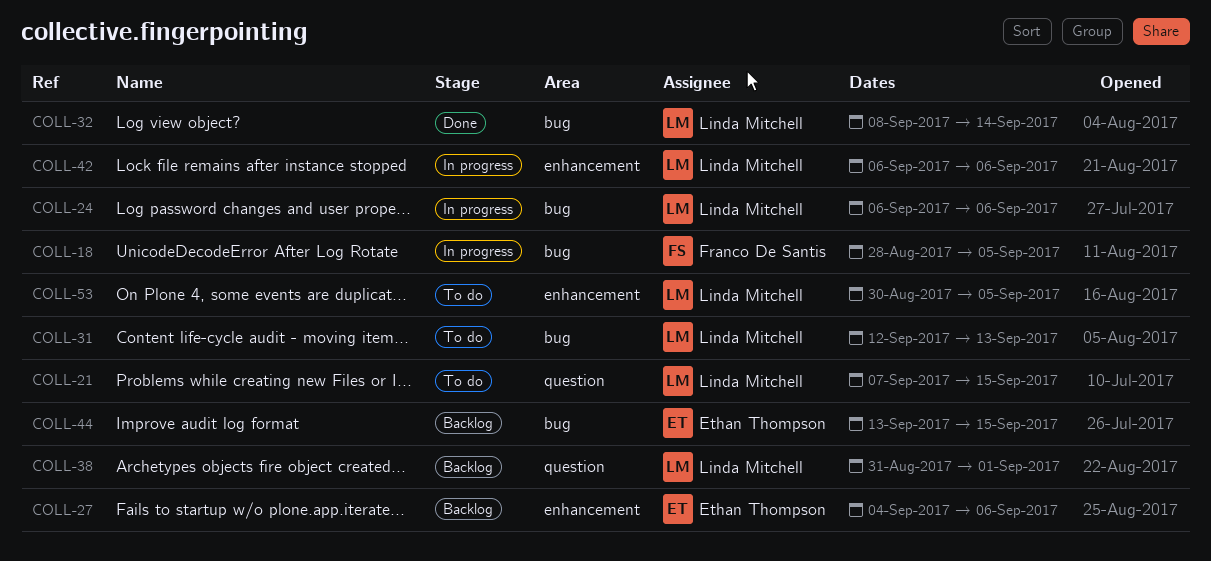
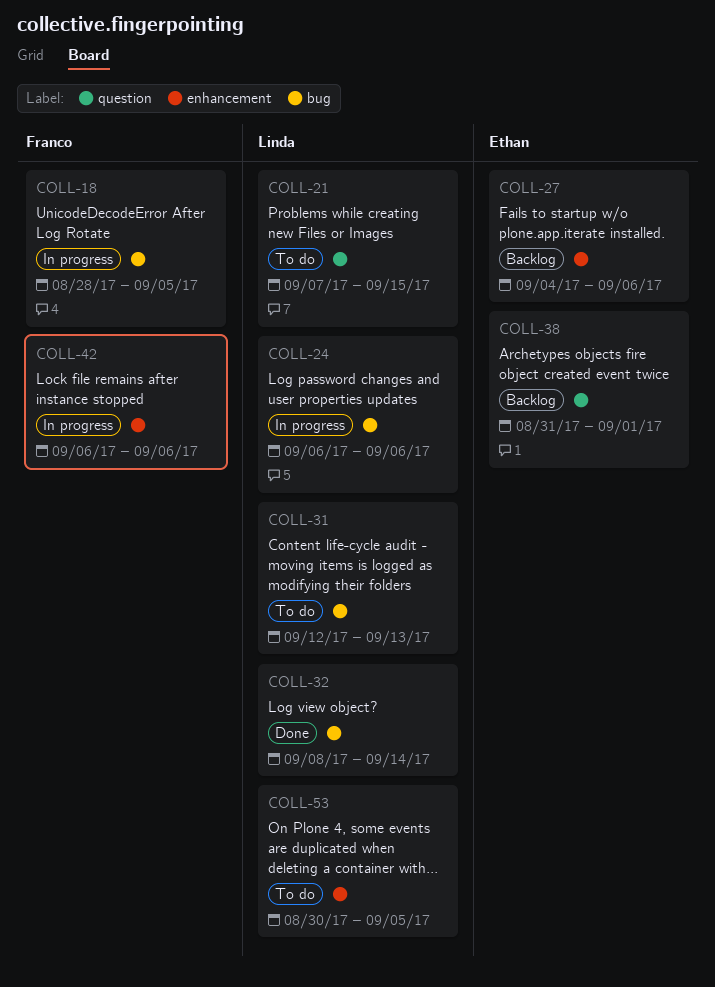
COLL-38, owner: Linda Mitchell -> Ethan Thompson
COLL-42, owner: Linda Mitchell -> Franco De Santis
COLL-44: present -> none

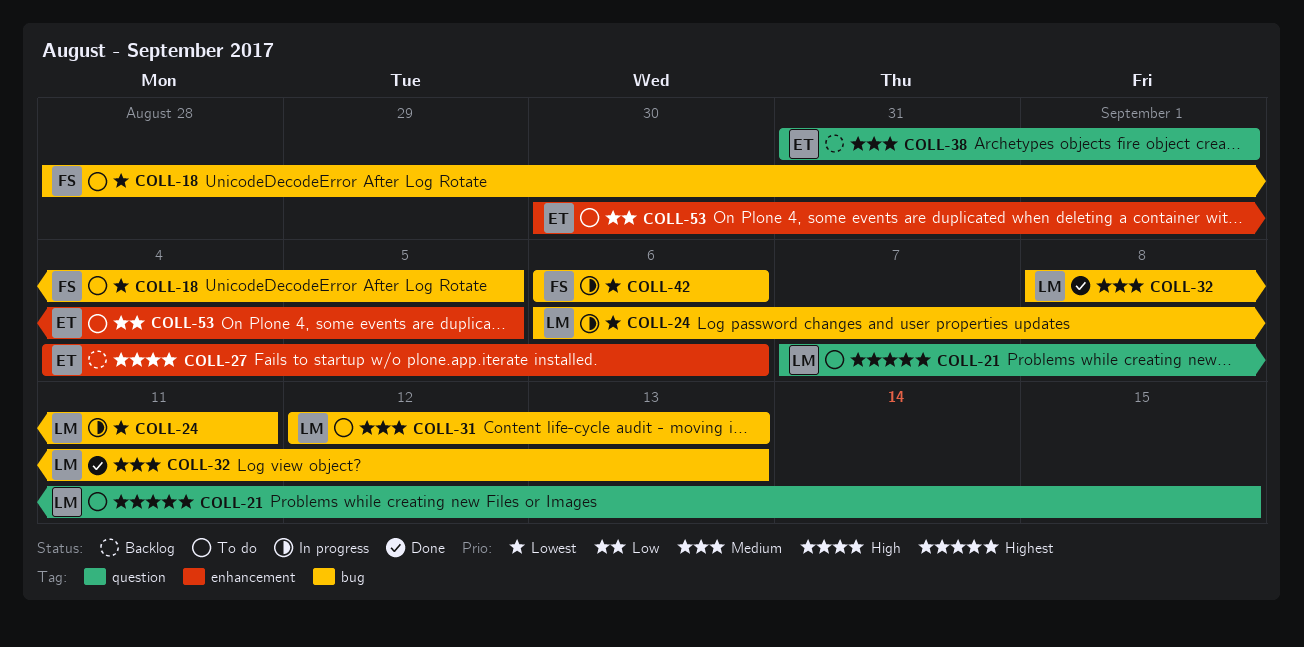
COLL-18, status: In progress -> To do
COLL-24, due: Sep 6 -> Sep 11
COLL-32, due: Sep 14 -> Sep 13
COLL-42, label: enhancement -> bug
COLL-53, owner: Linda -> Ethan

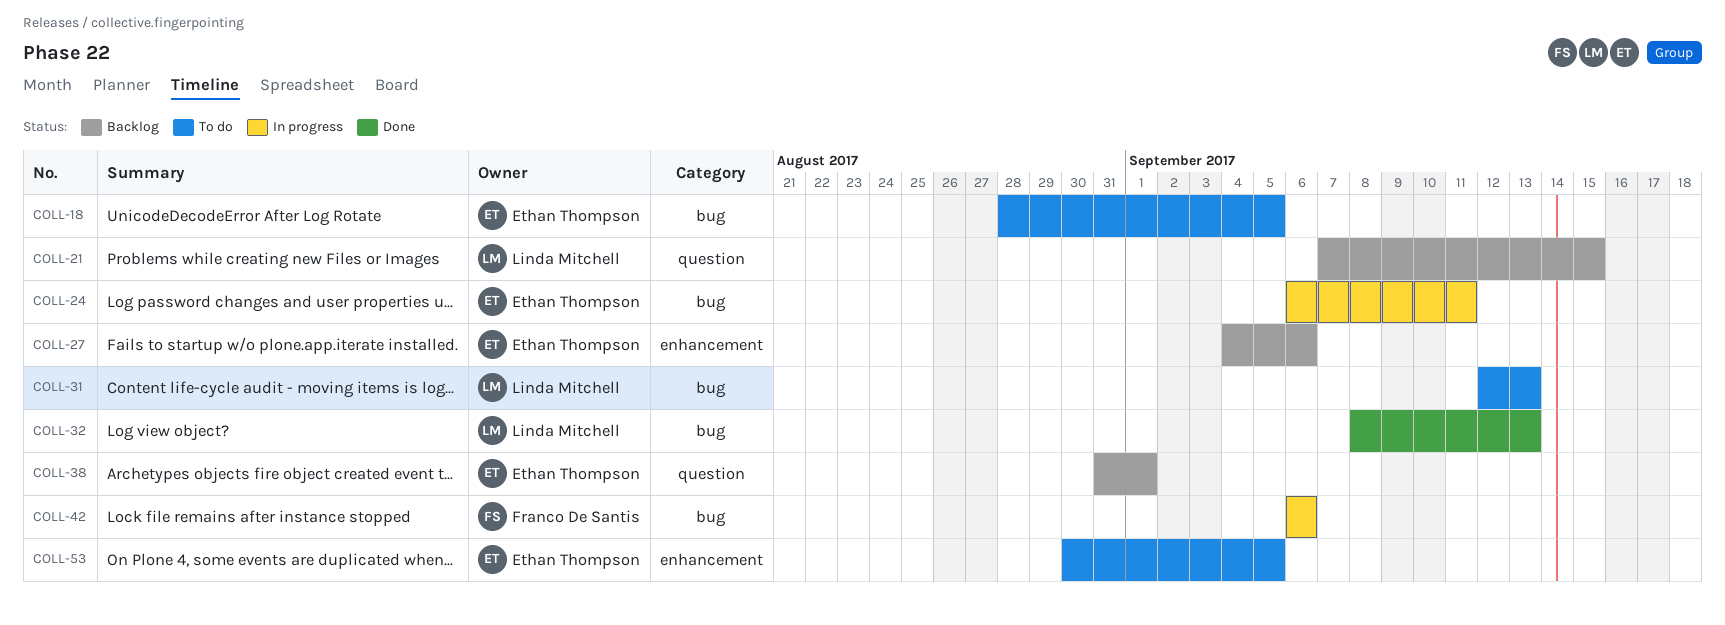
COLL-18, owner: Franco De Santis -> Ethan Thompson
COLL-21, status: To do -> Backlog
COLL-24, owner: Linda Mitchell -> Ethan Thompson

